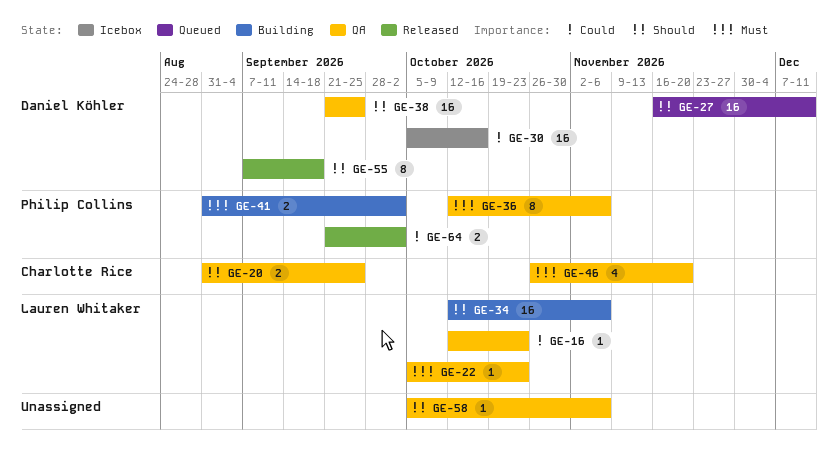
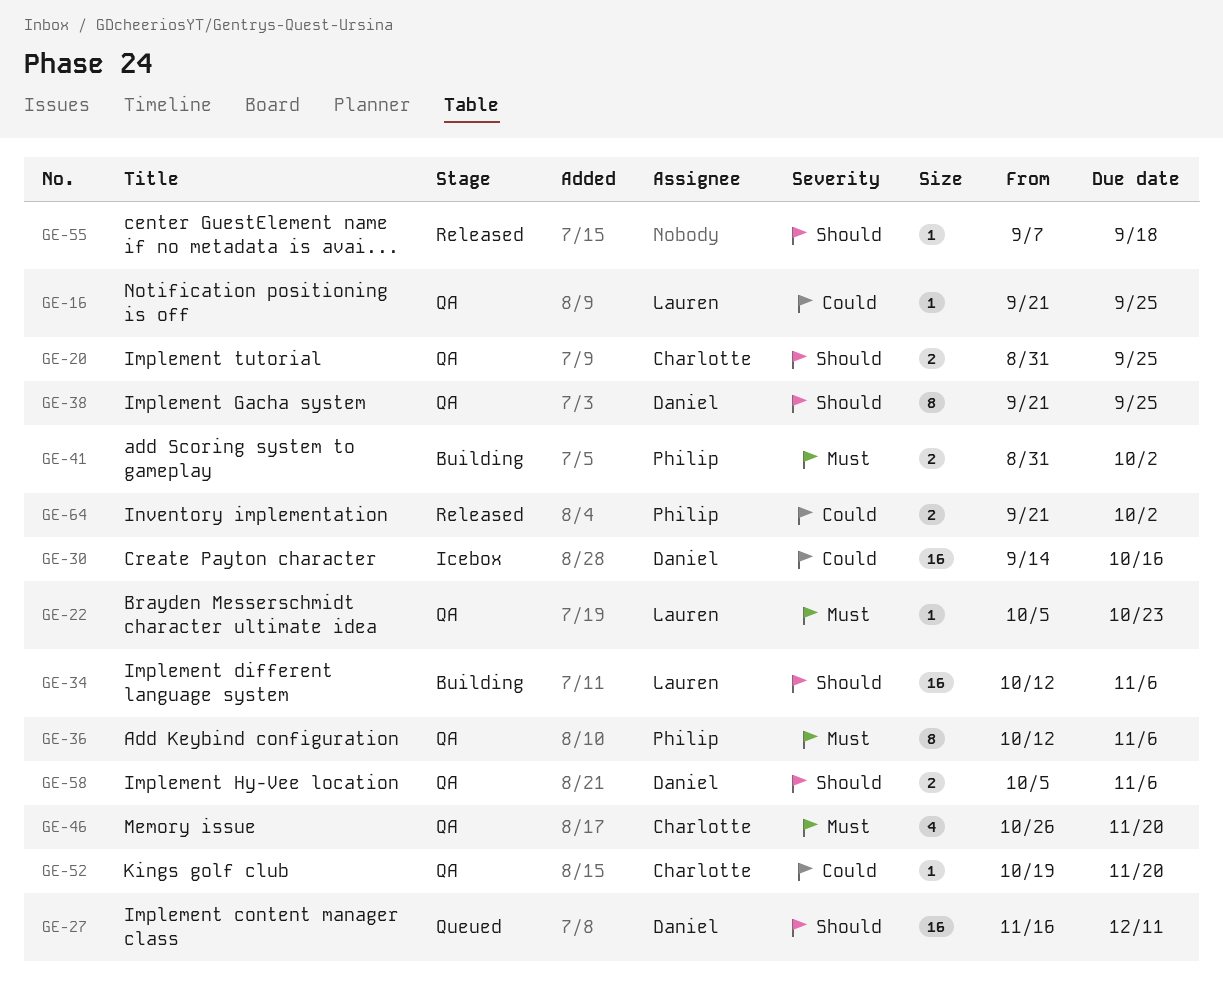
GE-16, start: Oct 12 -> Sep 21
GE-16, due: Oct 23 -> Sep 25
GE-30, start: Oct 5 -> Sep 14
GE-38, estimate: 16 -> 8
GE-52: none -> present
GE-55, owner: Daniel Köhler -> none
GE-55, estimate: 8 -> 1
GE-58, owner: none -> Daniel Köhler
GE-58, estimate: 1 -> 2

